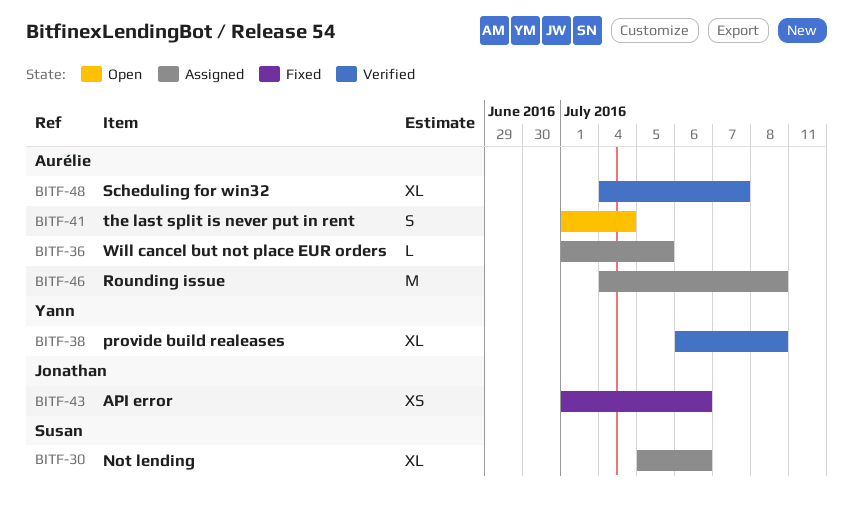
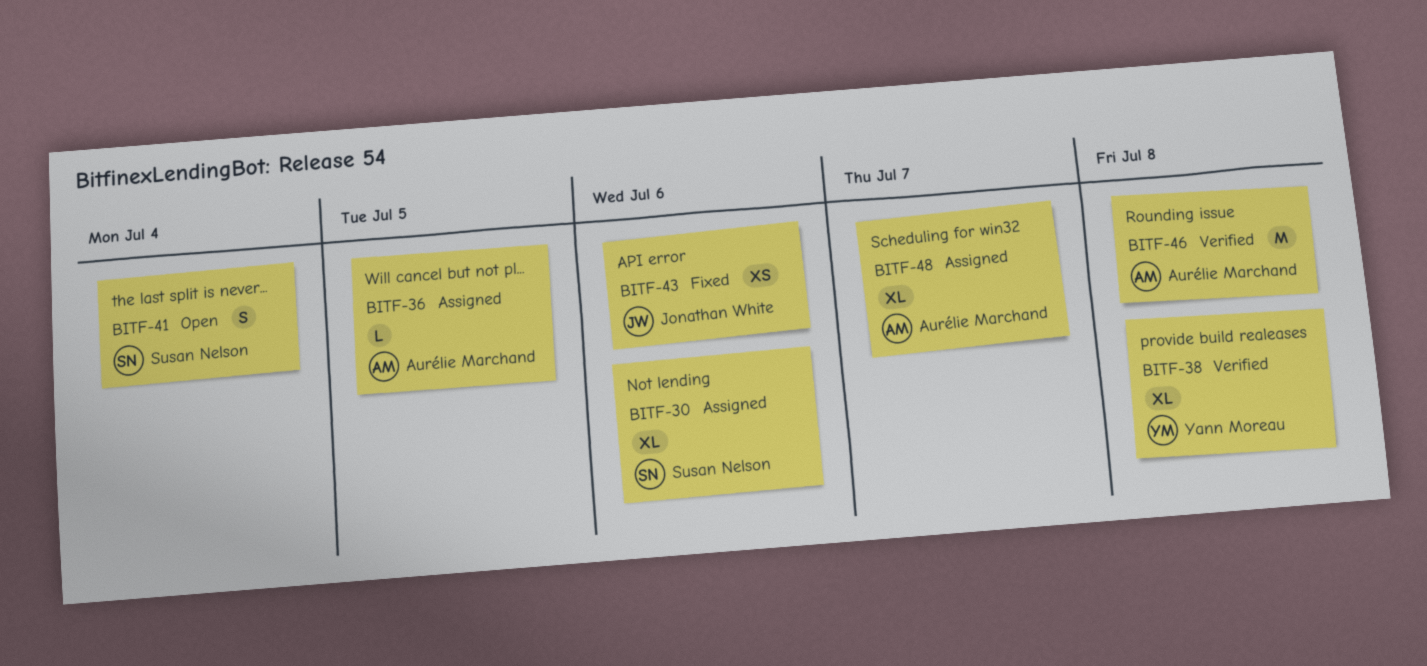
BITF-41, owner: Aurélie Marchand -> Susan Nelson
BITF-46, status: Assigned -> Verified
BITF-48, status: Verified -> Assigned

